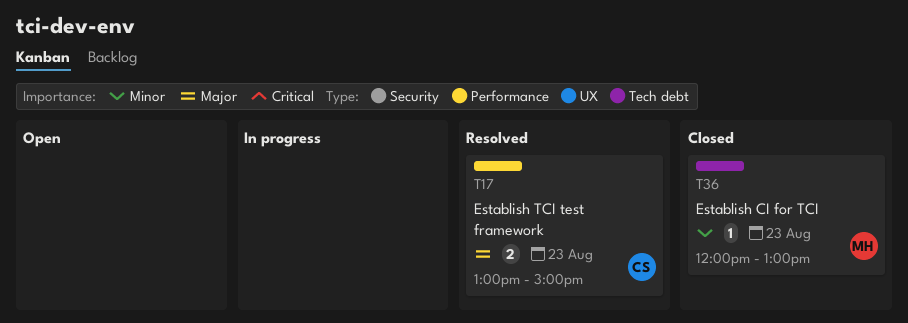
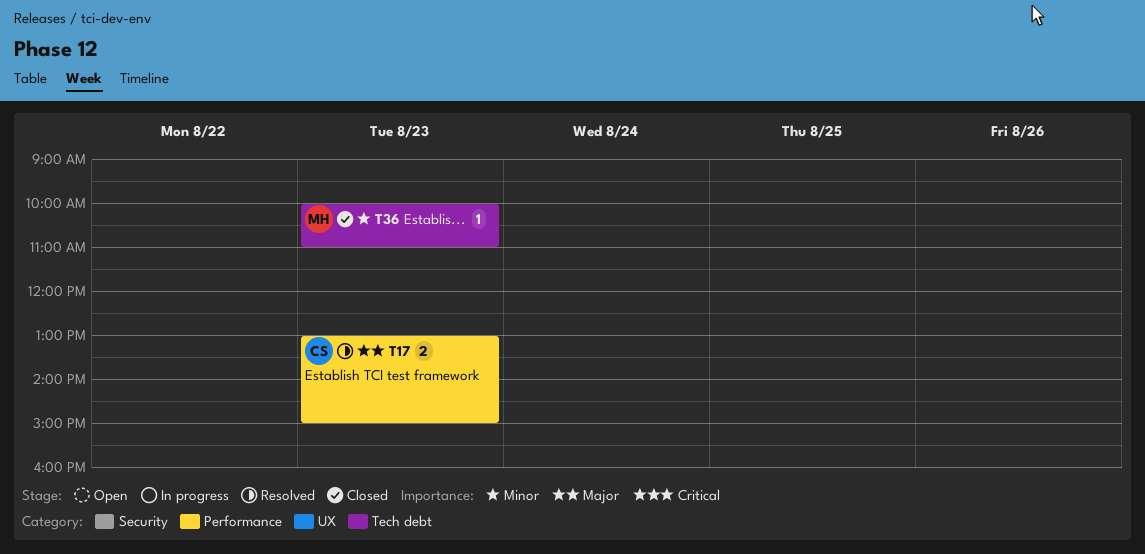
T36, begins: 12:00 -> 10:00
T36, ends: 13:00 -> 11:00

